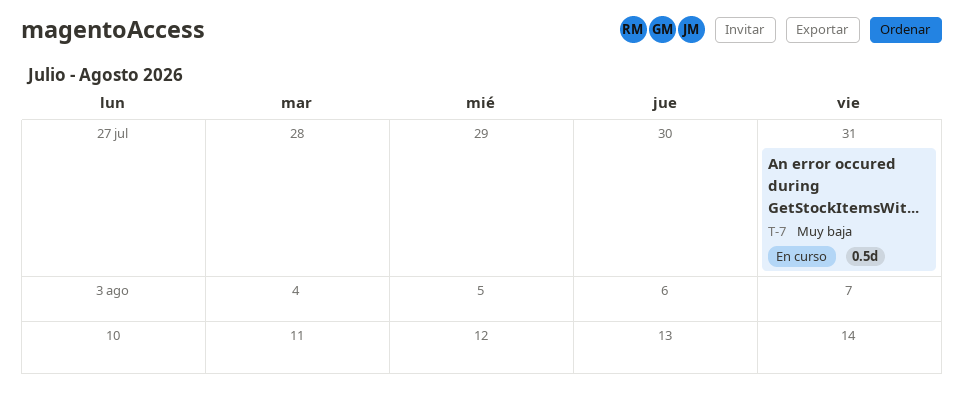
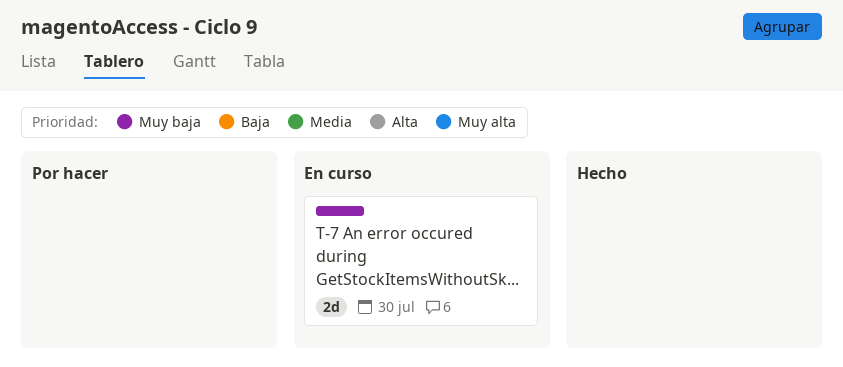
T-7, estimate: 0.5d -> 2d
T-7, due: Jul 31 -> Jul 30

